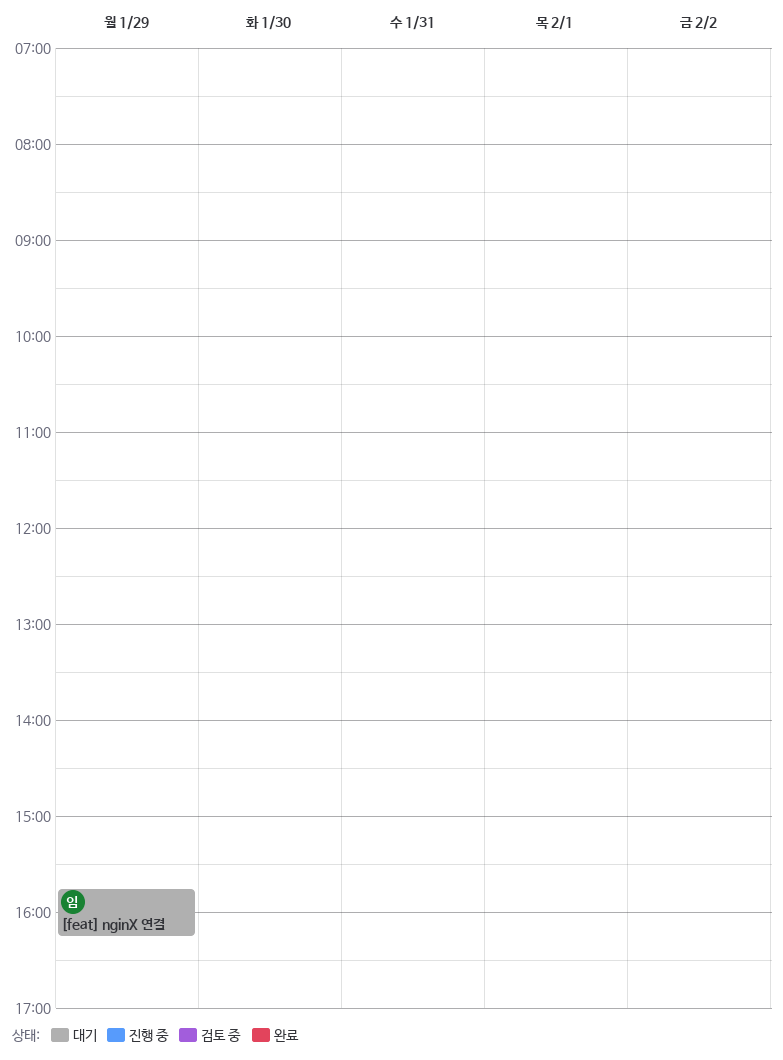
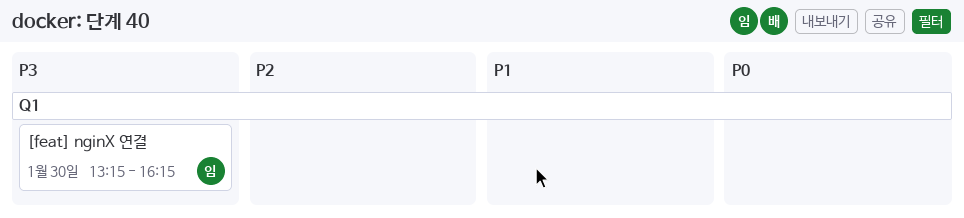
[feat] nginX 연결, day: Jan 29 -> Jan 30
[feat] nginX 연결, begins: 15:45 -> 13:15

